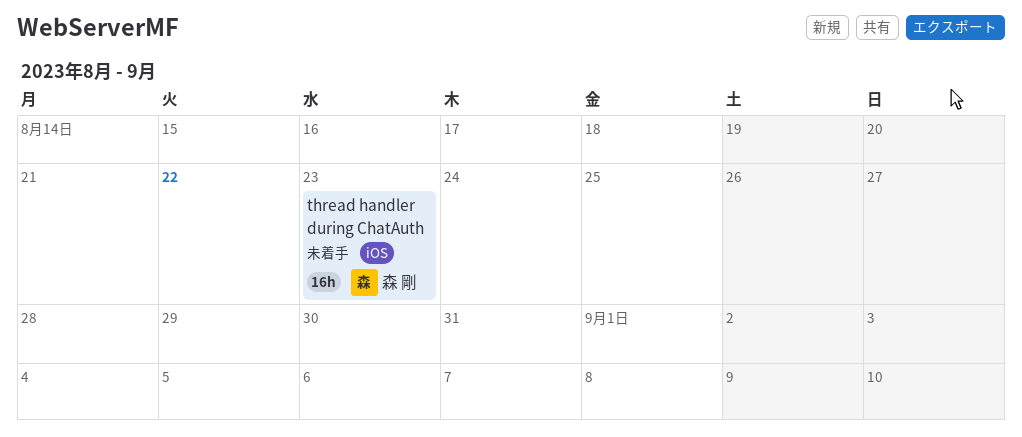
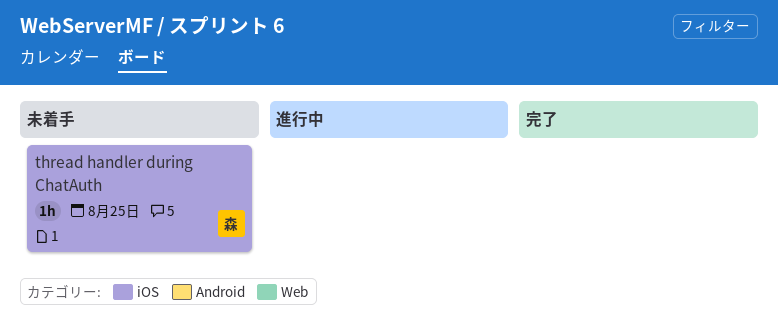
thread handler during ChatAuth, estimate: 16h -> 1h
thread handler during ChatAuth, due: Aug 23 -> Aug 25

